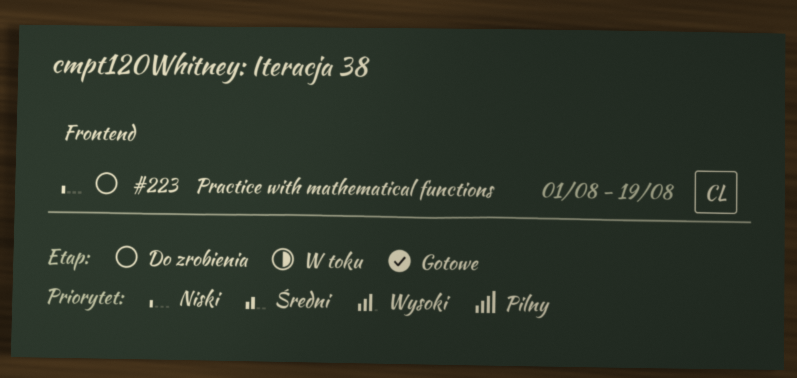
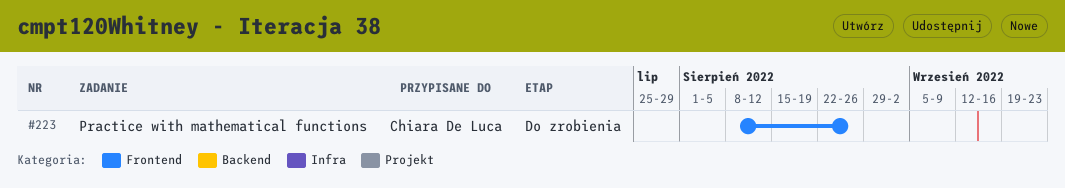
#223, start: Aug 1 -> Aug 8
#223, due: Aug 19 -> Aug 26

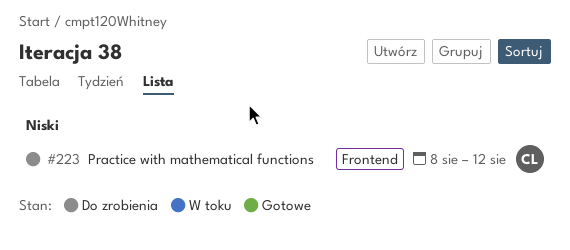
#223, due: Aug 26 -> Aug 12

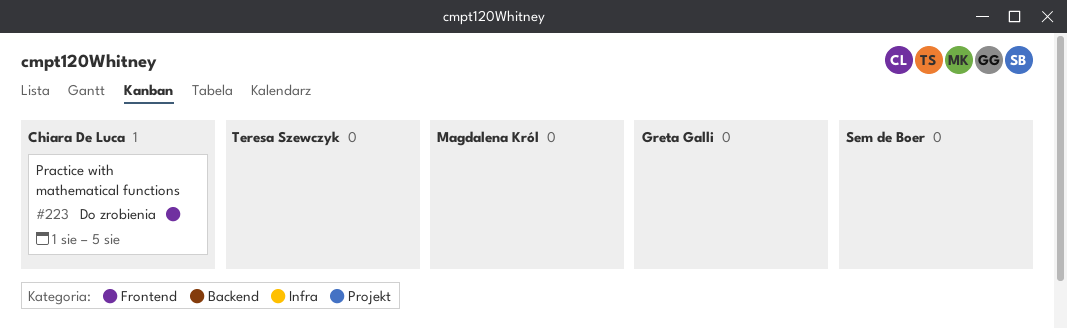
#223, start: Aug 8 -> Aug 1
#223, due: Aug 12 -> Aug 5

